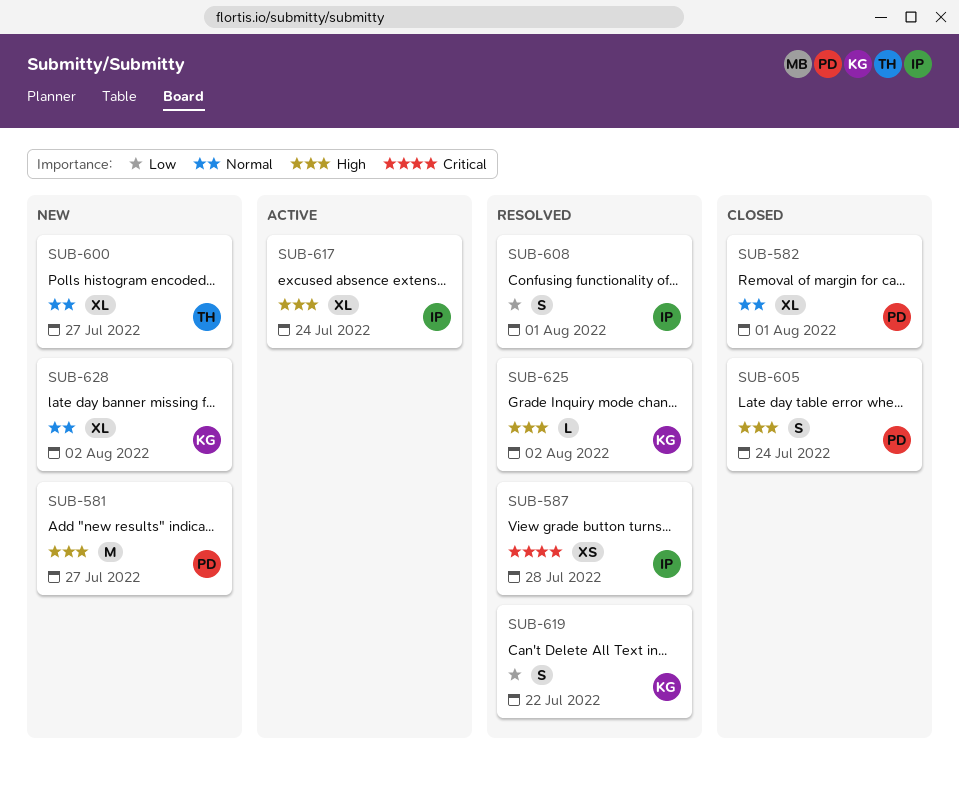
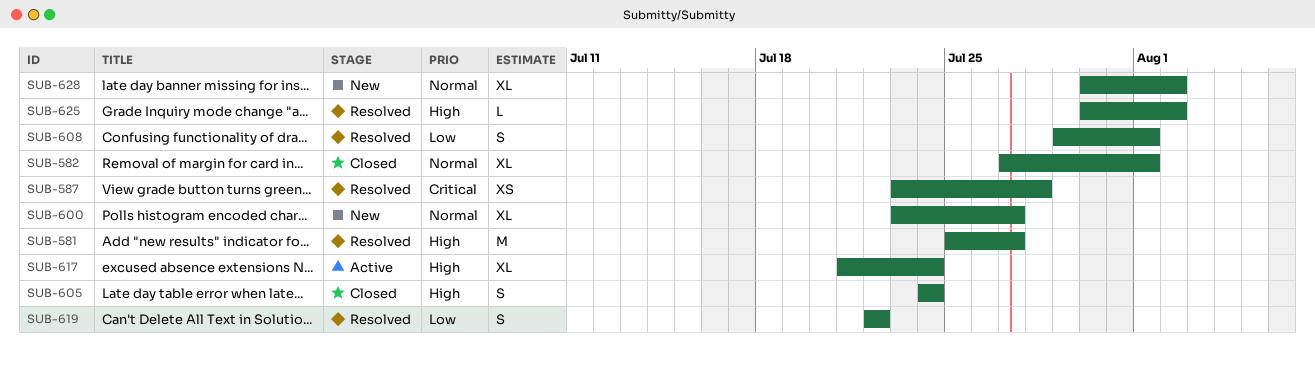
SUB-581, status: New -> Resolved

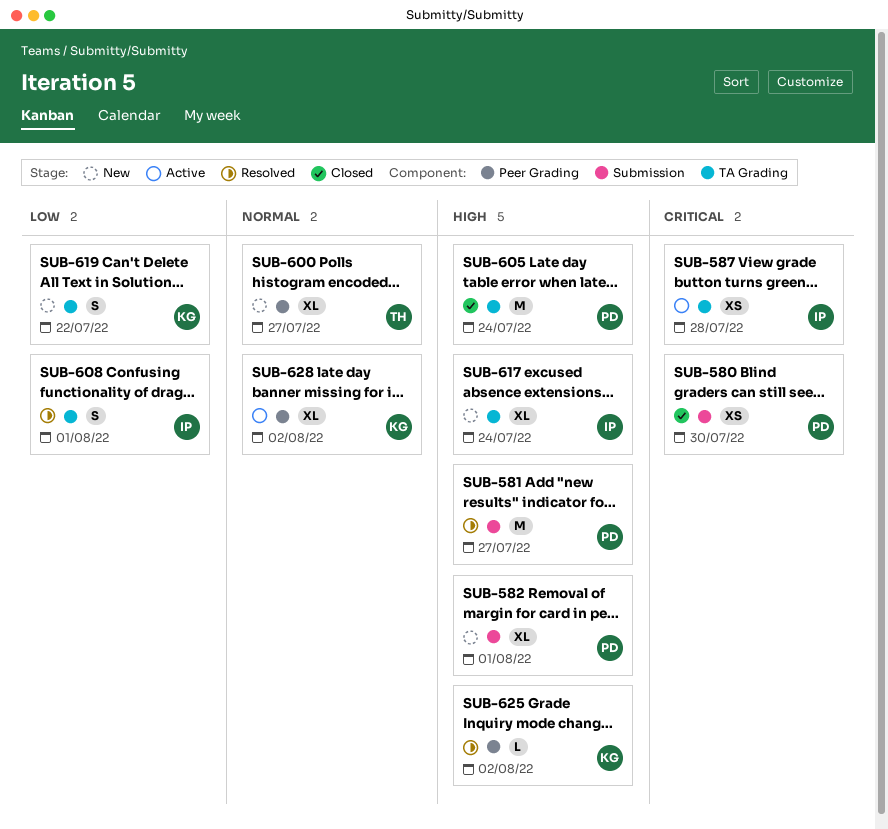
SUB-580: none -> present
SUB-582, status: Closed -> New
SUB-582, priority: Normal -> High
SUB-587, status: Resolved -> Active
SUB-605, estimate: S -> M
SUB-617, status: Active -> New
SUB-619, status: Resolved -> New
SUB-628, status: New -> Active

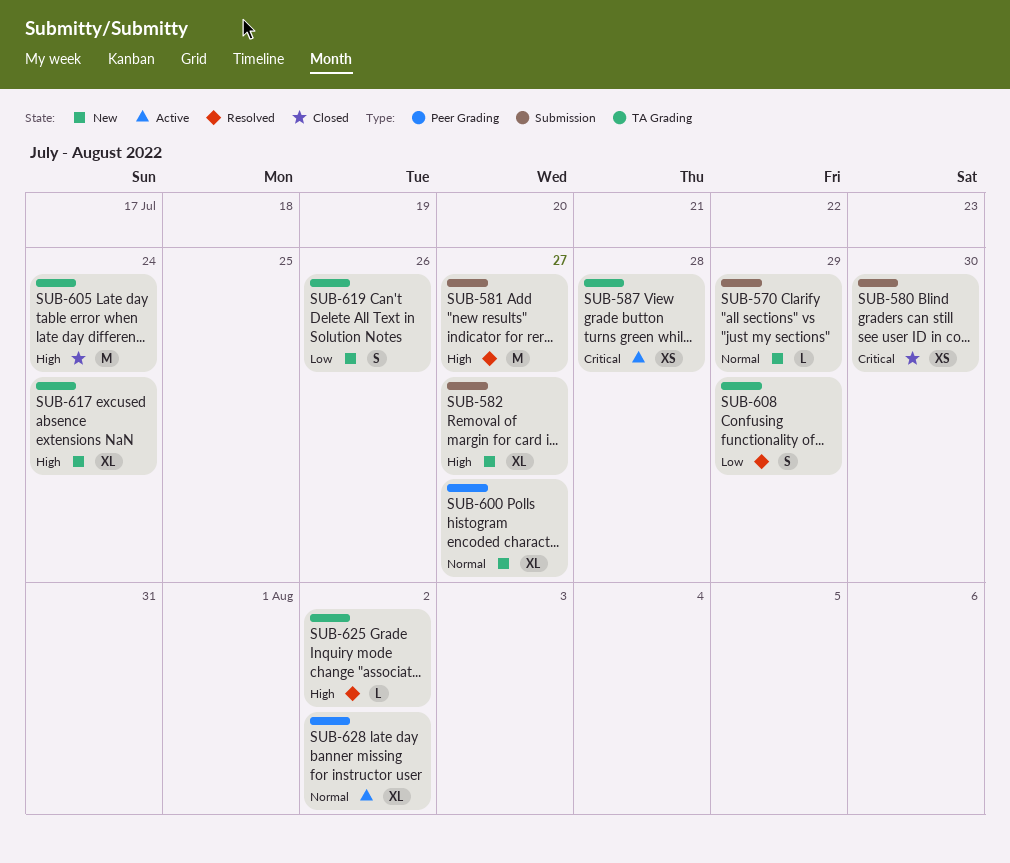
SUB-570: none -> present
SUB-582, due: Aug 1 -> Jul 27
SUB-608, due: Aug 1 -> Jul 29
SUB-619, due: Jul 22 -> Jul 26
SUB-625, label: Peer Grading -> TA Grading

